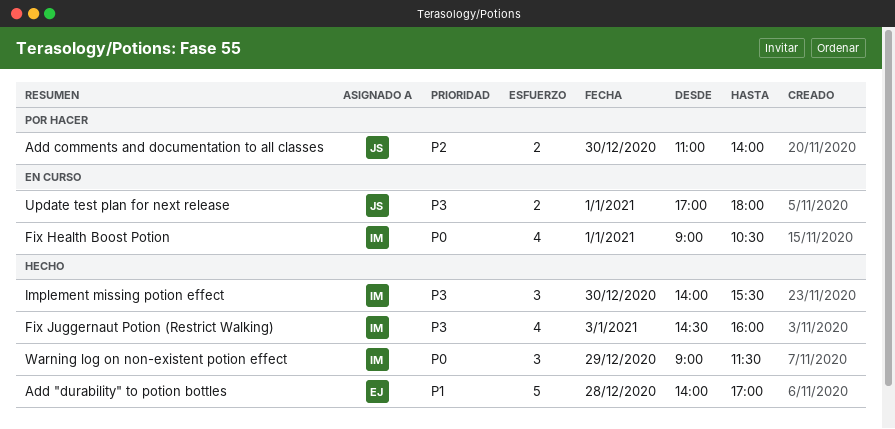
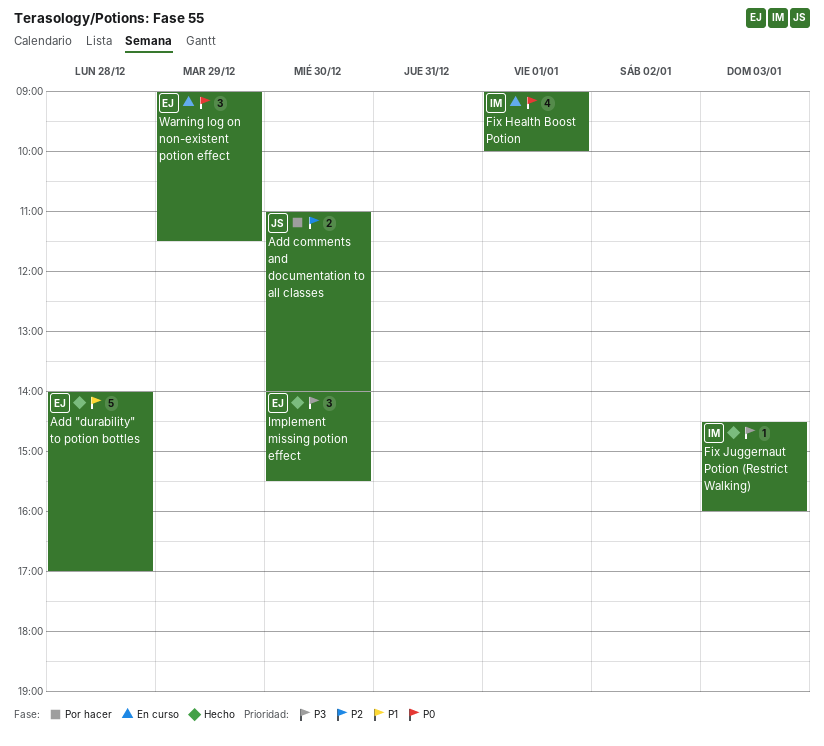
Fix Health Boost Potion, ends: 10:30 -> 10:00
Fix Juggernaut Potion (Restrict Walking), estimate: 4 -> 1
Implement missing potion effect, owner: IM -> EJ
Update test plan for next release: present -> none
Warning log on non-existent potion effect, status: Hecho -> En curso
Warning log on non-existent potion effect, owner: IM -> EJ

